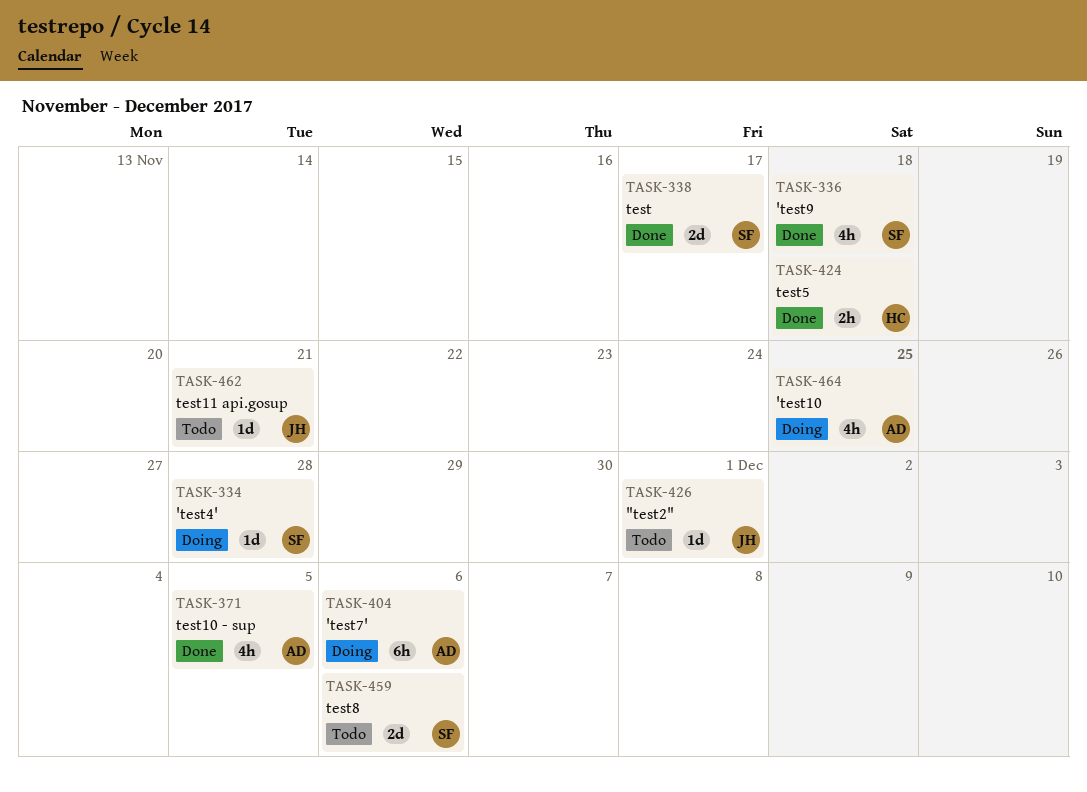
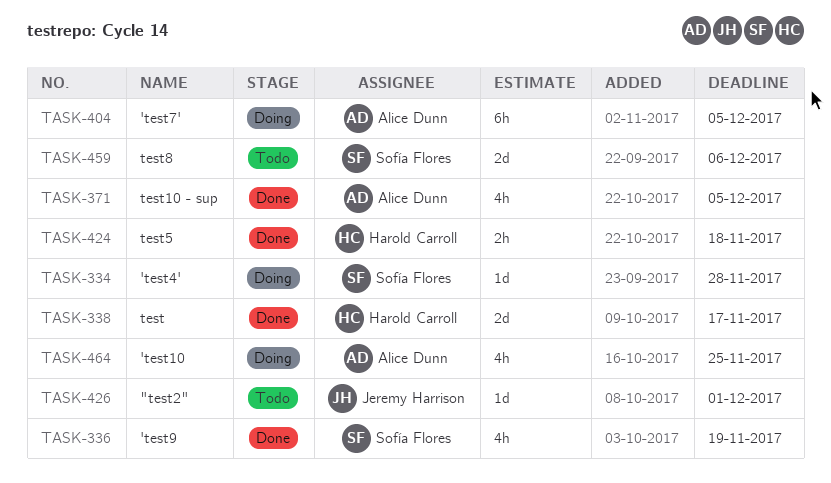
TASK-336, due: Nov 18 -> Nov 19
TASK-338, owner: Sofía Flores -> Harold Carroll
TASK-404, due: Dec 6 -> Dec 5
TASK-462: present -> none

